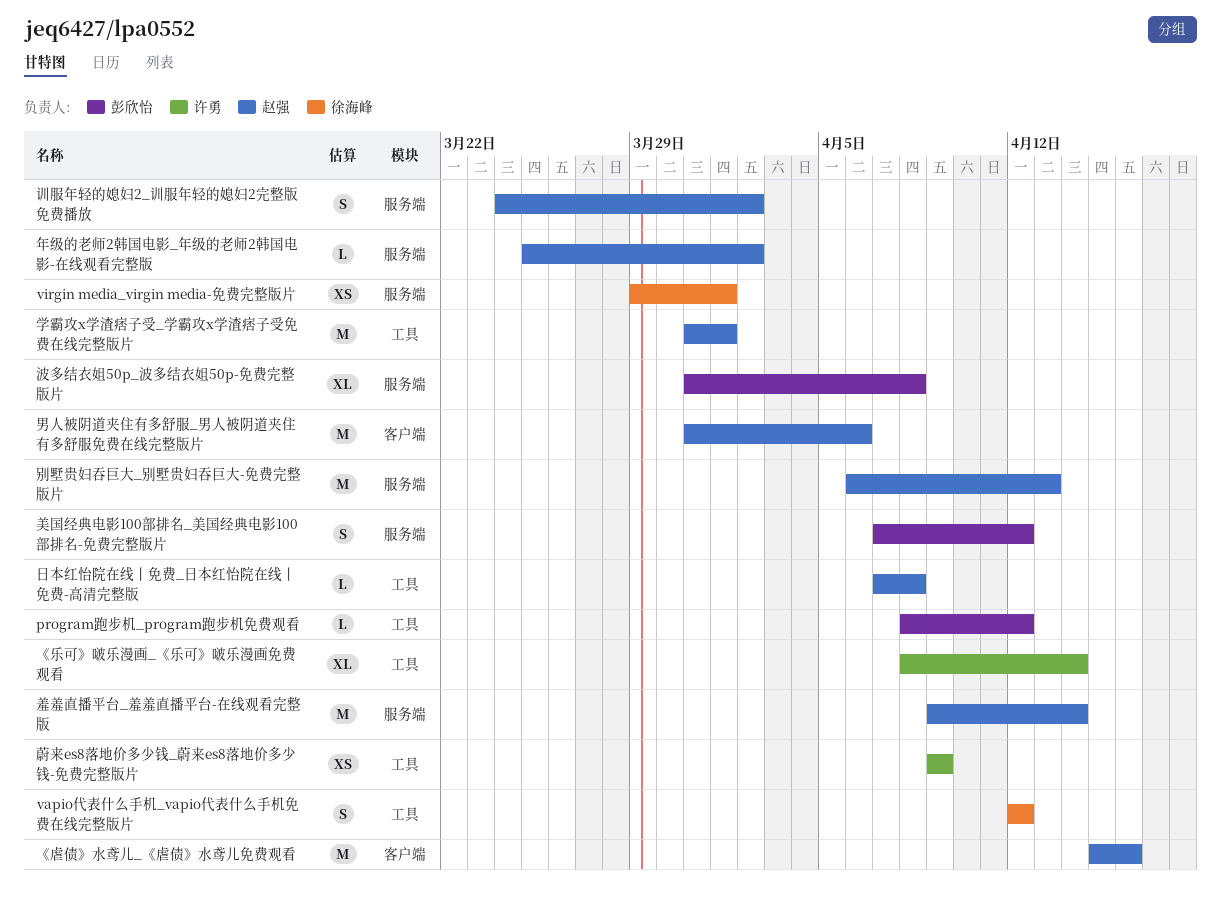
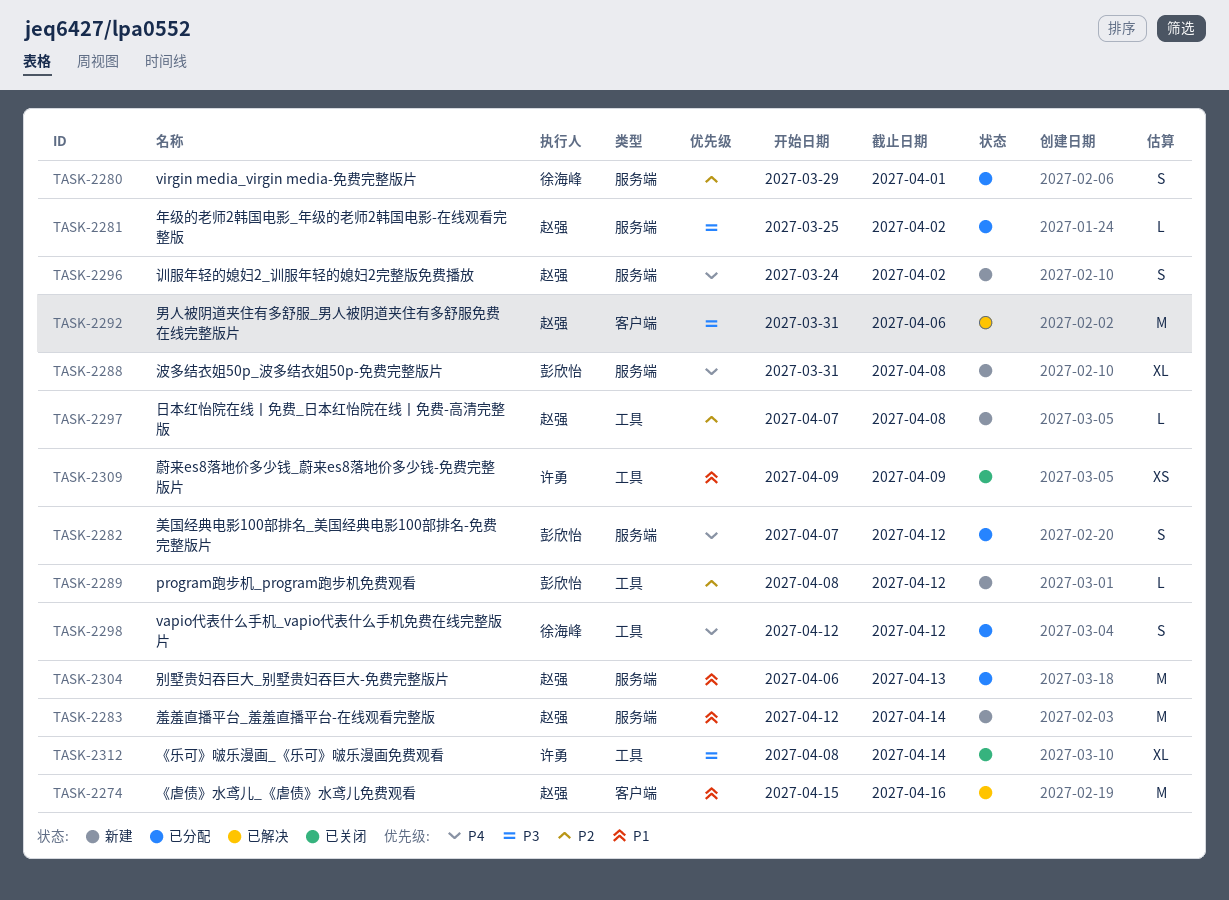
virgin media_virgin media-免费完整版片, estimate: XS -> S
学霸攻x学渣痞子受_学霸攻x学渣痞子受免费在线完整版片: present -> none
羞羞直播平台_羞羞直播平台-在线观看完整版, start: Apr 9 -> Apr 12

